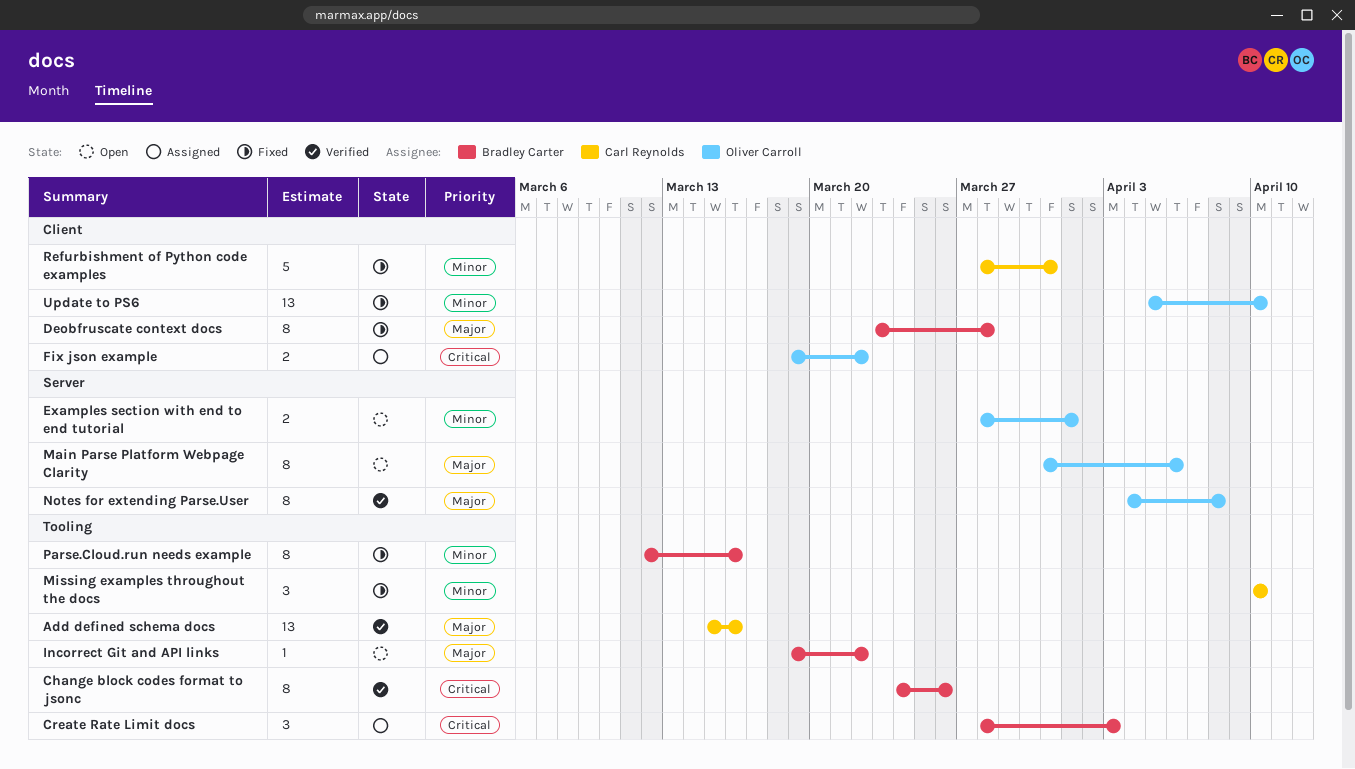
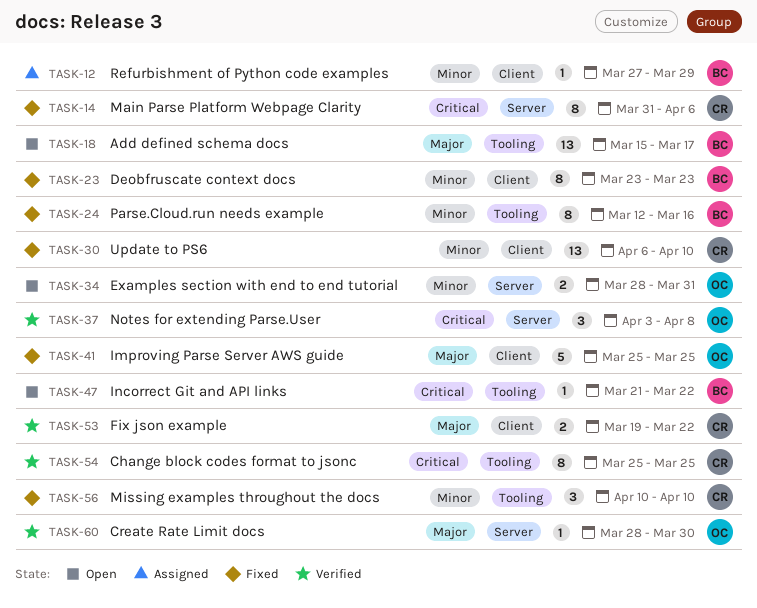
Add defined schema docs, status: Verified -> Open
Add defined schema docs, owner: Carl Reynolds -> Bradley Carter
Add defined schema docs, due: Mar 16 -> Mar 17
Change block codes format to jsonc, owner: Bradley Carter -> Carl Reynolds
Change block codes format to jsonc, start: Mar 24 -> Mar 25
Change block codes format to jsonc, due: Mar 26 -> Mar 25
Create Rate Limit docs, status: Assigned -> Verified
Create Rate Limit docs, owner: Bradley Carter -> Oliver Carroll
Create Rate Limit docs, priority: Critical -> Major
Create Rate Limit docs, label: Tooling -> Server
Create Rate Limit docs, estimate: 3 -> 1
Create Rate Limit docs, due: Apr 3 -> Mar 30
Deobfruscate context docs, priority: Major -> Minor
Deobfruscate context docs, due: Mar 28 -> Mar 23
Examples section with end to end tutorial, due: Apr 1 -> Mar 31
Fix json example, status: Assigned -> Verified
Fix json example, owner: Oliver Carroll -> Carl Reynolds
Fix json example, priority: Critical -> Major
Improving Parse Server AWS guide: none -> present
Incorrect Git and API links, priority: Major -> Critical
Incorrect Git and API links, start: Mar 19 -> Mar 21
Main Parse Platform Webpage Clarity, status: Open -> Fixed
Main Parse Platform Webpage Clarity, owner: Oliver Carroll -> Carl Reynolds
Main Parse Platform Webpage Clarity, priority: Major -> Critical
Notes for extending Parse.User, priority: Major -> Critical
Notes for extending Parse.User, estimate: 8 -> 3
Notes for extending Parse.User, start: Apr 4 -> Apr 3
Refurbishment of Python code examples, status: Fixed -> Assigned
Refurbishment of Python code examples, owner: Carl Reynolds -> Bradley Carter
Refurbishment of Python code examples, estimate: 5 -> 1
Refurbishment of Python code examples, start: Mar 28 -> Mar 27
Refurbishment of Python code examples, due: Mar 31 -> Mar 29
Update to PS6, owner: Oliver Carroll -> Carl Reynolds
Update to PS6, start: Apr 5 -> Apr 6

